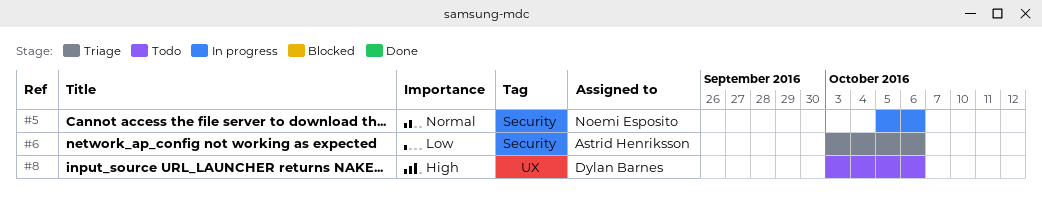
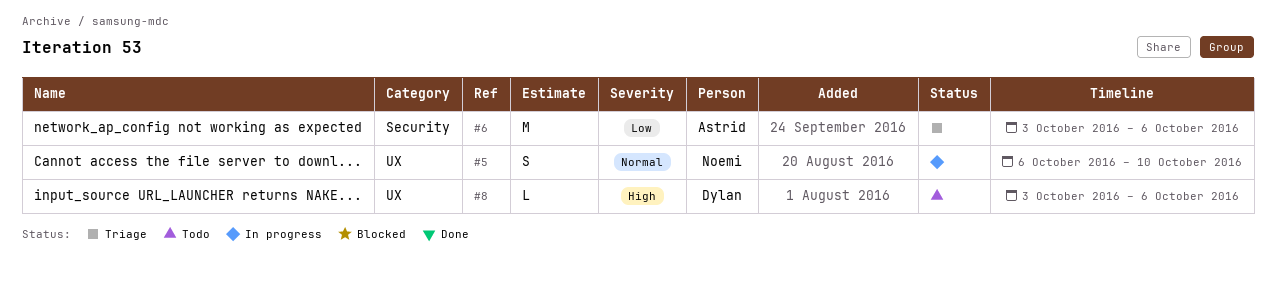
#5, label: Security -> UX
#5, start: Oct 5 -> Oct 6
#5, due: Oct 6 -> Oct 10

